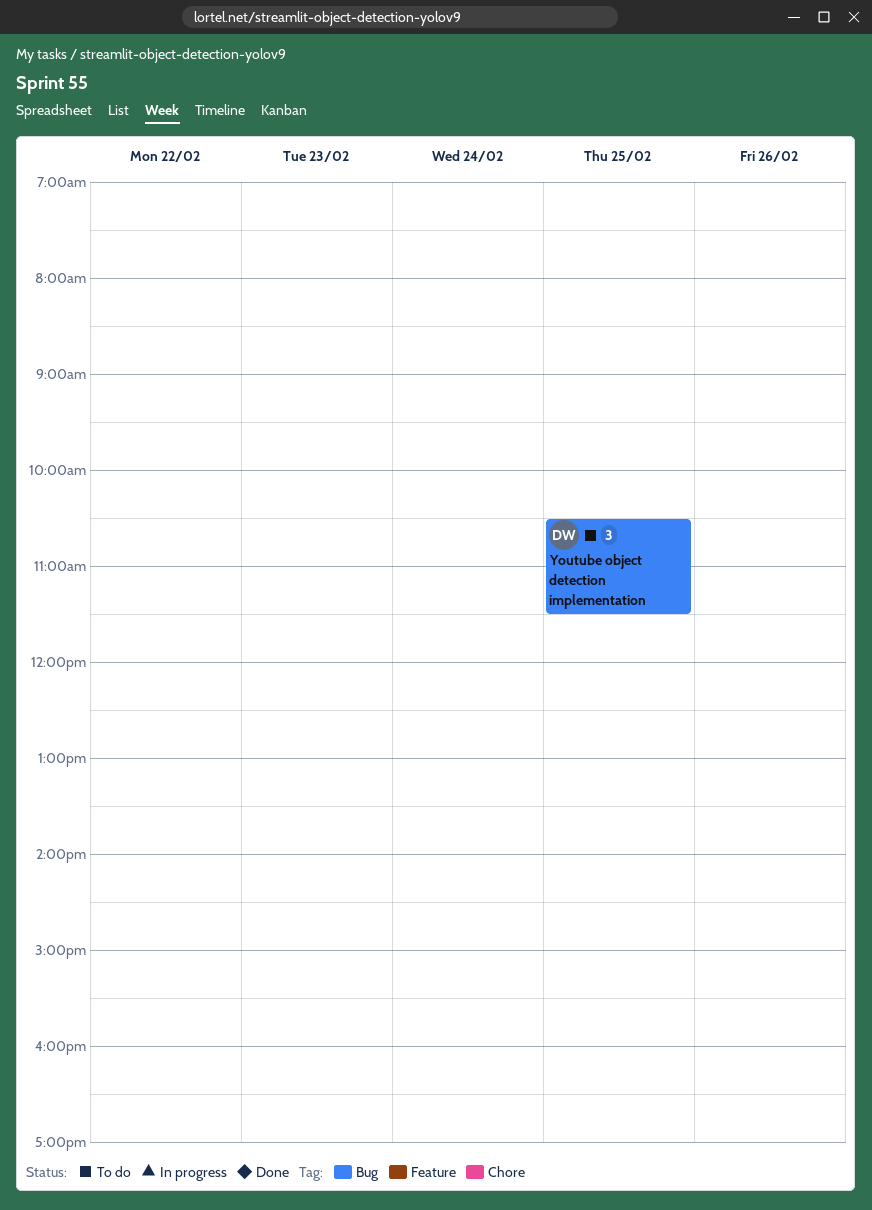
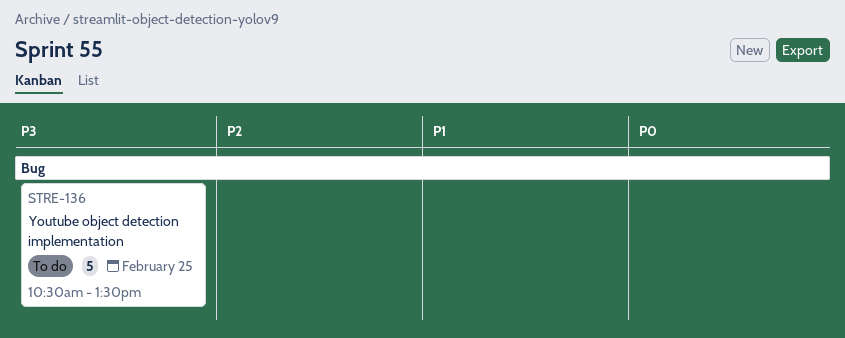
Youtube object detection implementation, estimate: 3 -> 5
Youtube object detection implementation, ends: 11:30 -> 13:30

